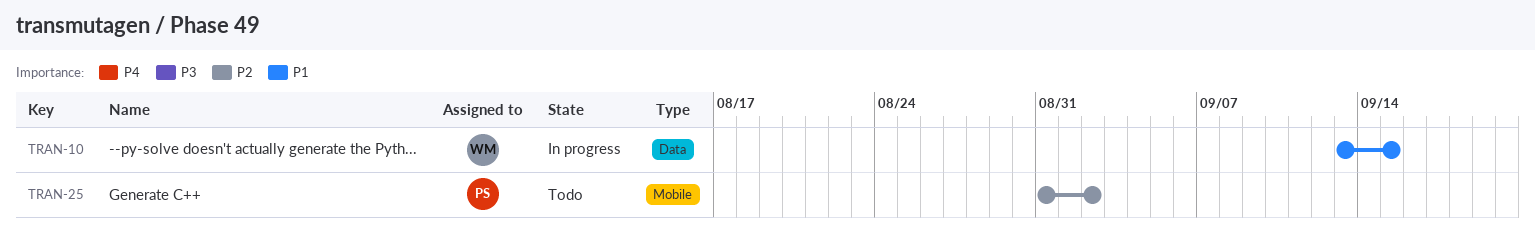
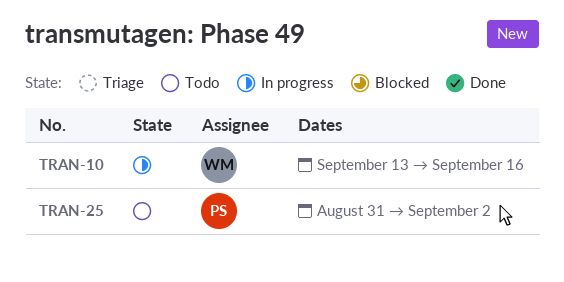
TRAN-10, due: Sep 15 -> Sep 16

